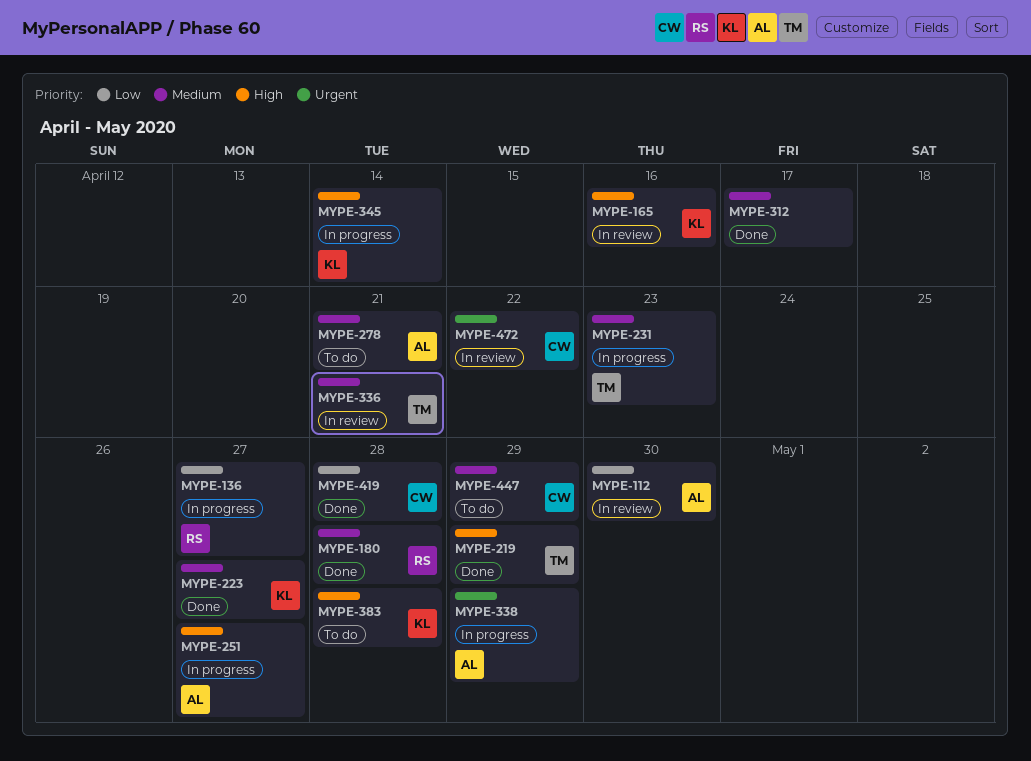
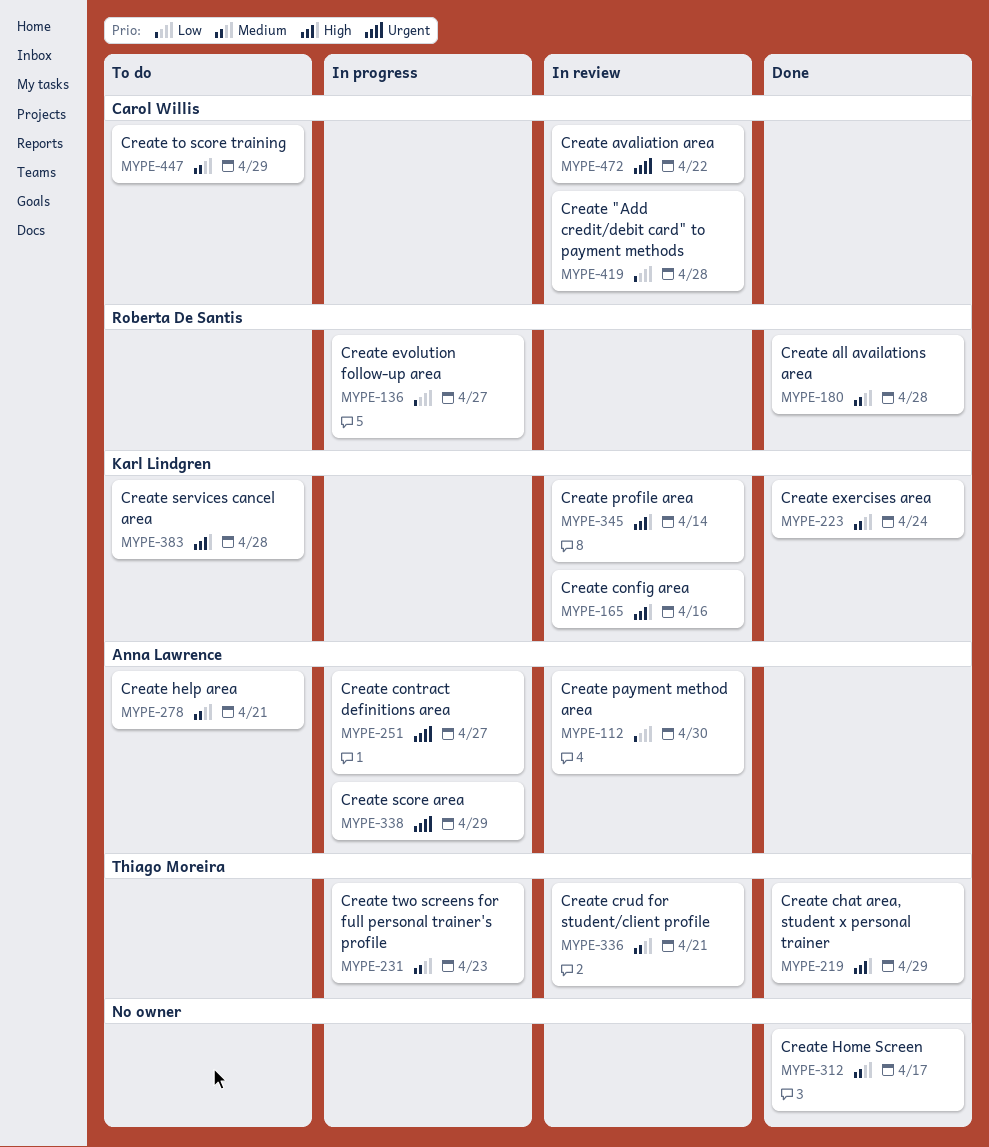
MYPE-223, due: Apr 27 -> Apr 24
MYPE-251, priority: High -> Urgent
MYPE-345, status: In progress -> In review
MYPE-419, status: Done -> In review

